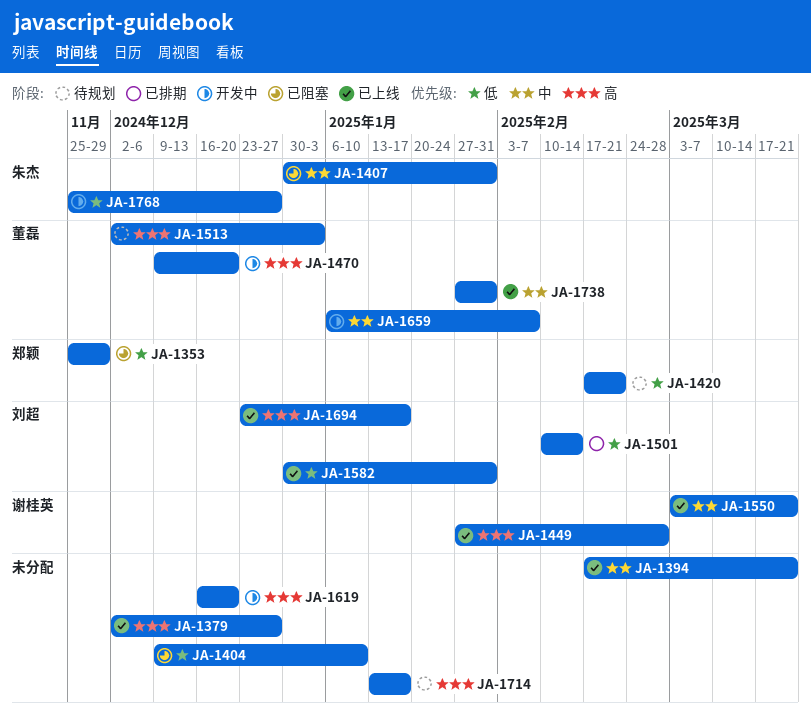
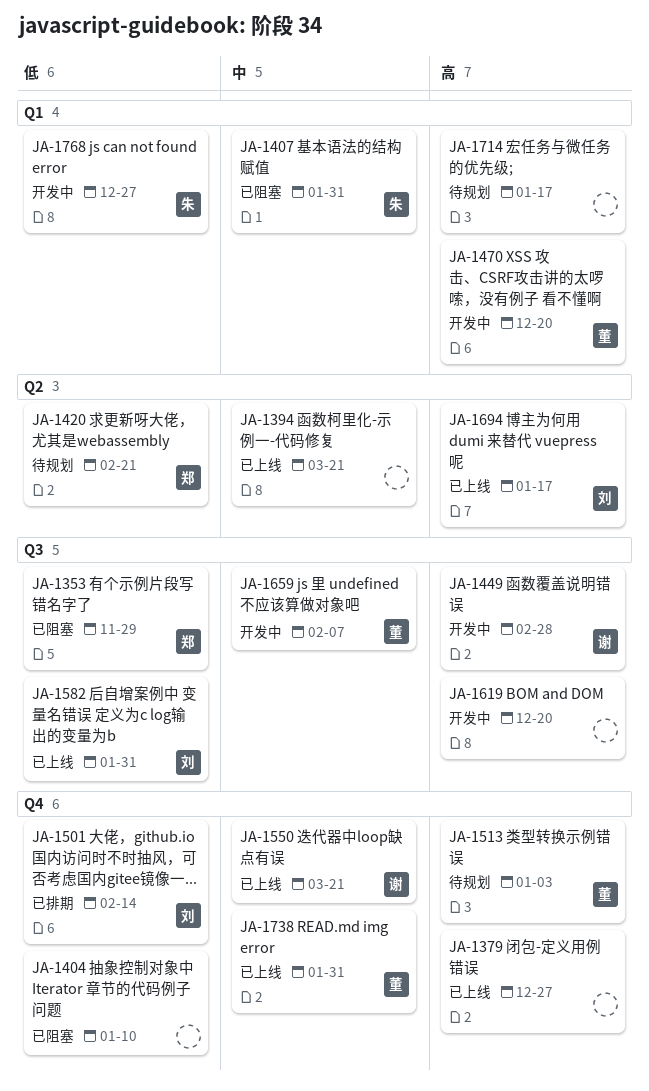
JA-1449, status: 已上线 -> 开发中

